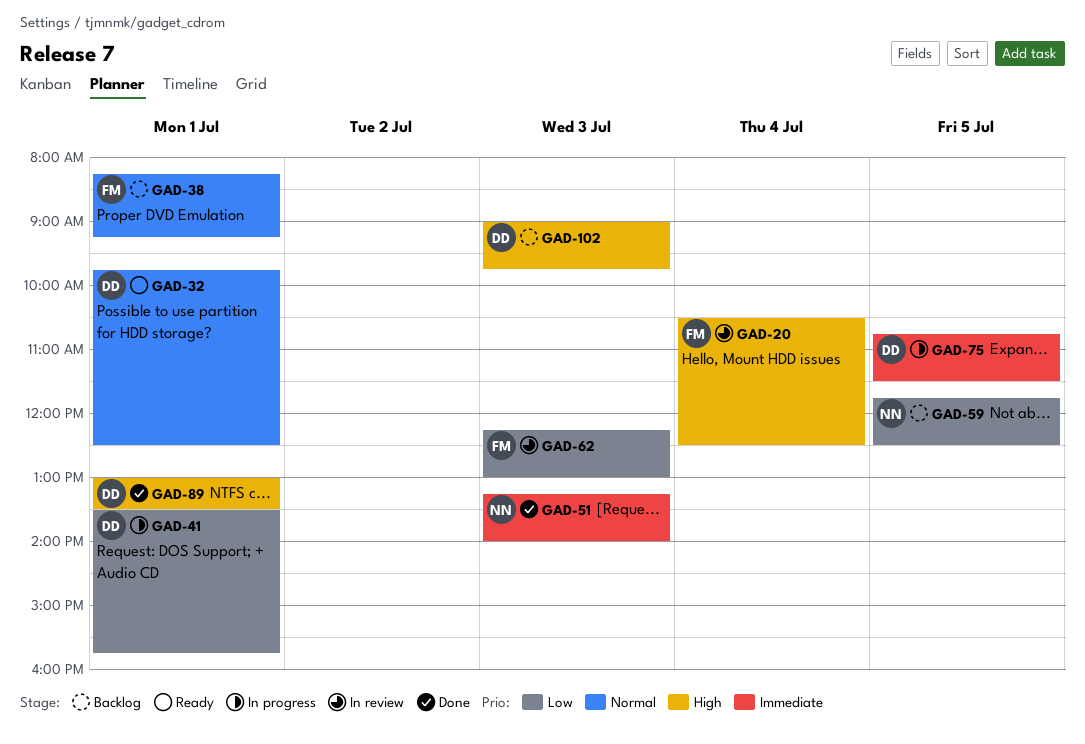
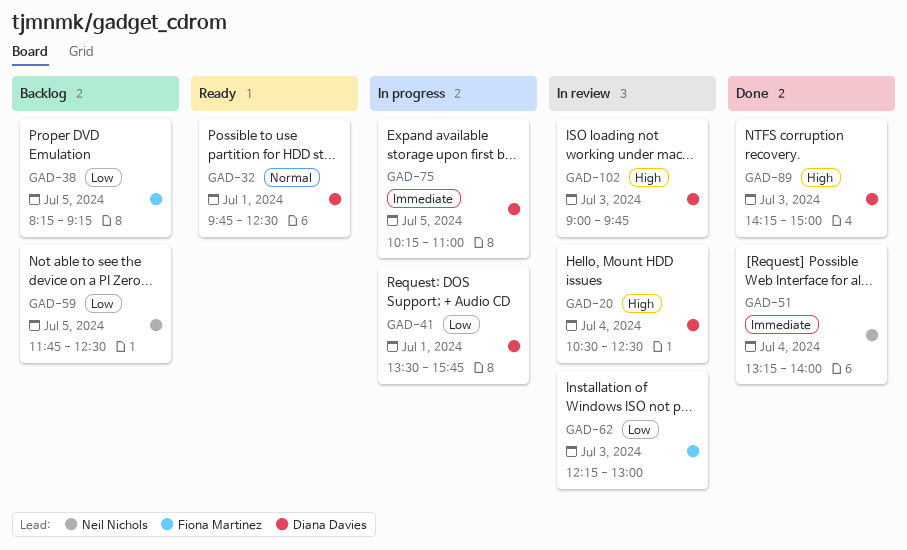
GAD-20, owner: Fiona Martinez -> Diana Davies
GAD-38, priority: Normal -> Low
GAD-38, day: Jul 1 -> Jul 5
GAD-51, day: Jul 3 -> Jul 4
GAD-75, begins: 10:45 -> 10:15
GAD-75, ends: 11:30 -> 11:00
GAD-89, day: Jul 1 -> Jul 3
GAD-89, begins: 13:00 -> 14:15
GAD-89, ends: 13:30 -> 15:00
GAD-102, status: Backlog -> In review

